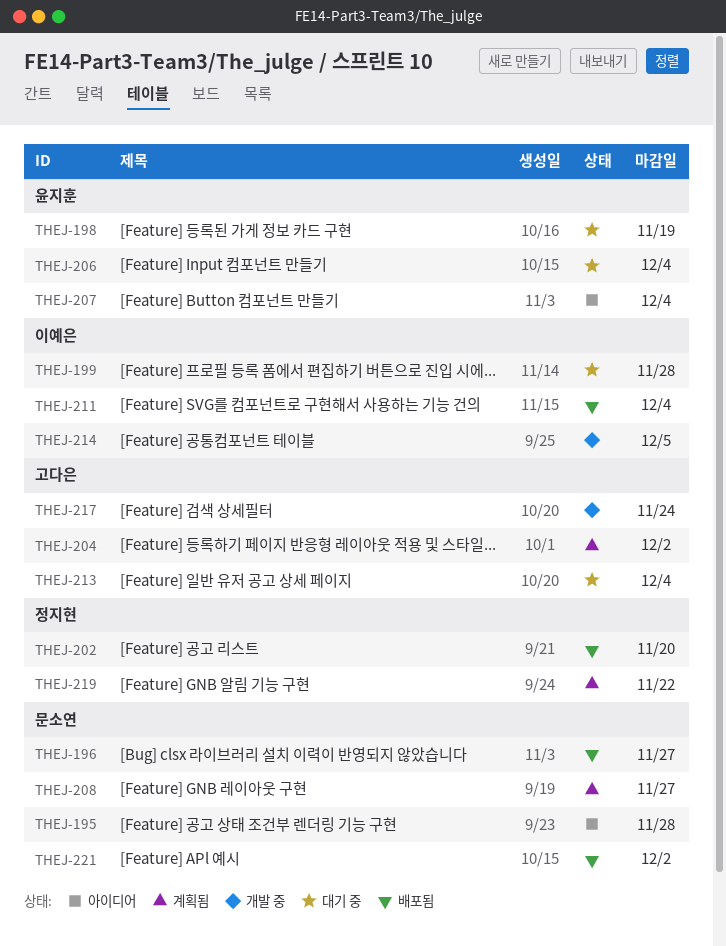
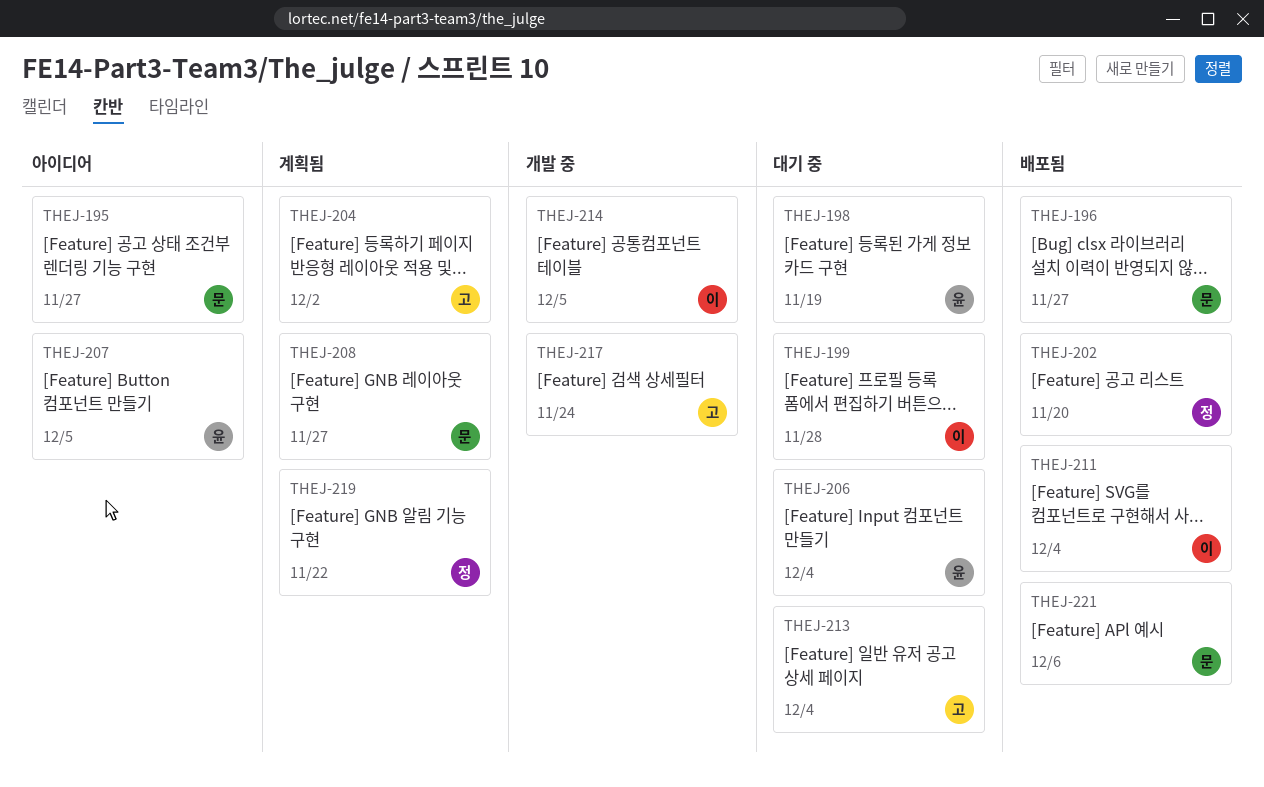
THEJ-195, due: Nov 28 -> Nov 27
THEJ-207, due: Dec 4 -> Dec 5
THEJ-221, due: Dec 2 -> Dec 6

